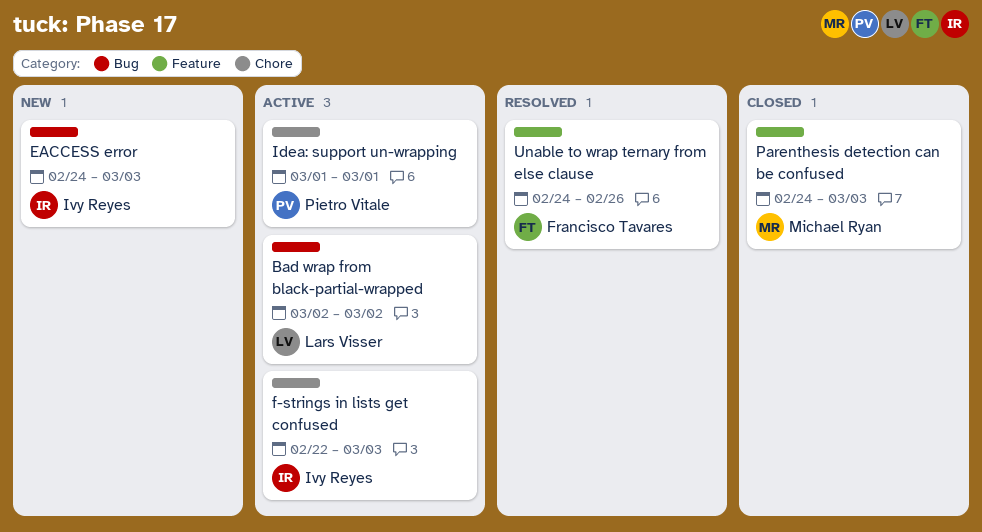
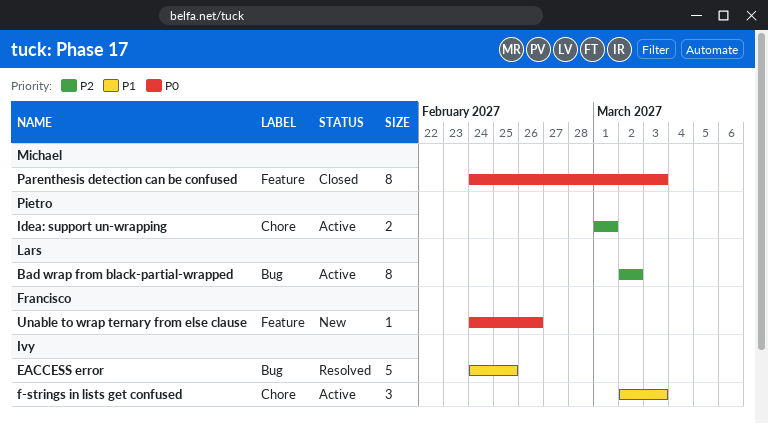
EACCESS error, status: New -> Resolved
EACCESS error, due: Mar 3 -> Feb 25
f-strings in lists get confused, start: Feb 22 -> Mar 2
Unable to wrap ternary from else clause, status: Resolved -> New

